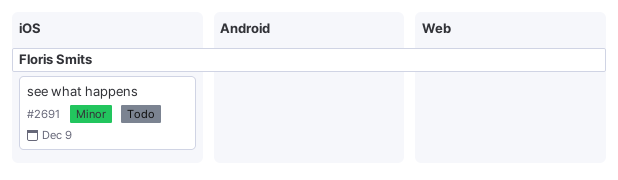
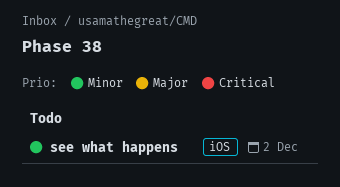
see what happens, due: Dec 9 -> Dec 2

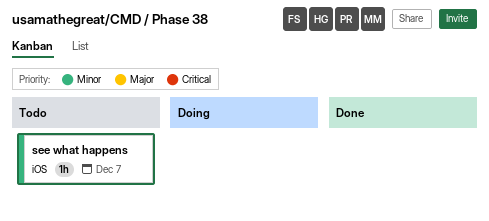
see what happens, due: Dec 2 -> Dec 7

